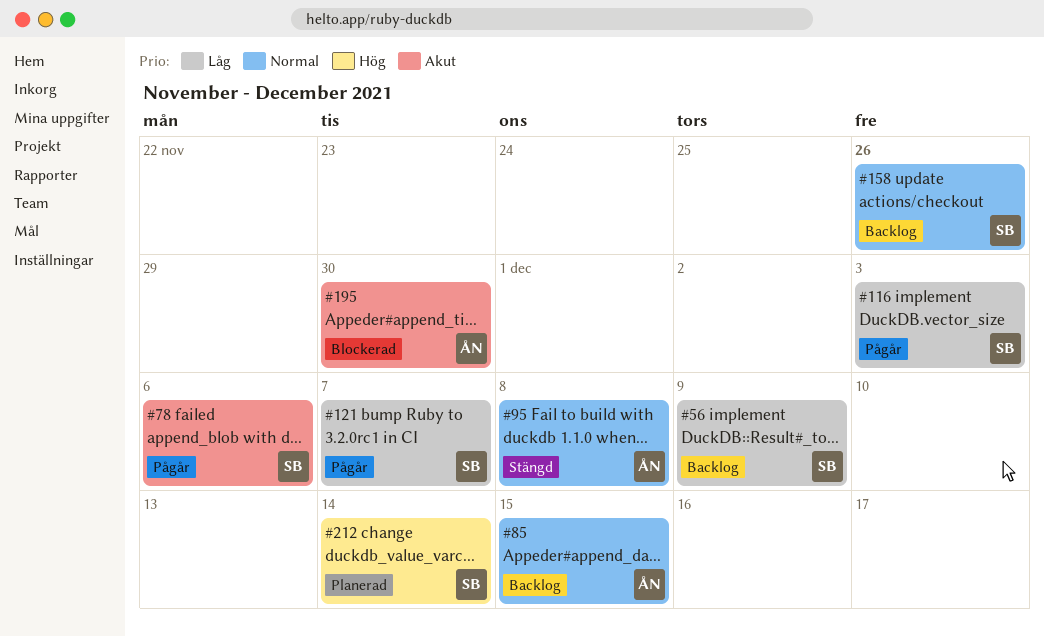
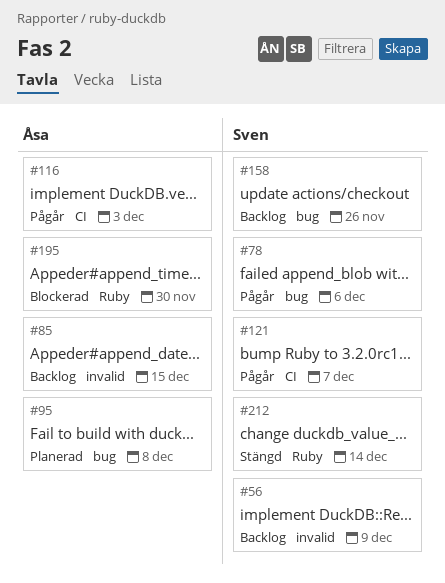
#95, status: Stängd -> Planerad
#116, owner: Sven -> Åsa
#212, status: Planerad -> Stängd

